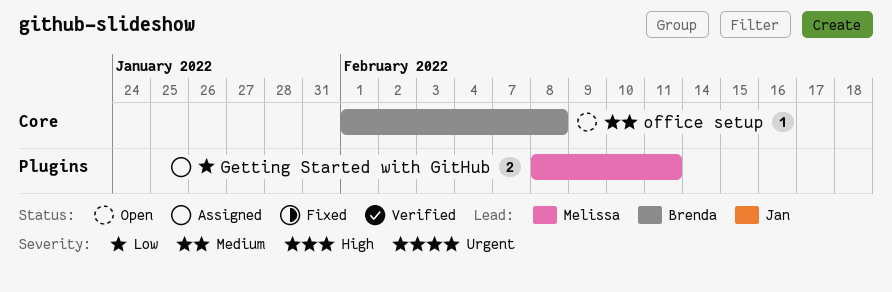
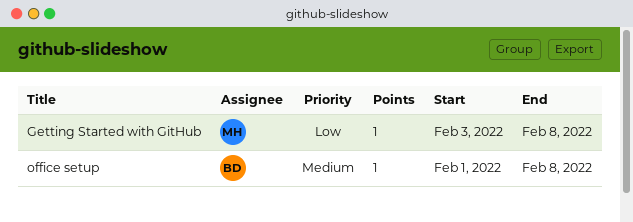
Getting Started with GitHub, estimate: 2 -> 1
Getting Started with GitHub, start: Feb 8 -> Feb 3
Getting Started with GitHub, due: Feb 11 -> Feb 8

